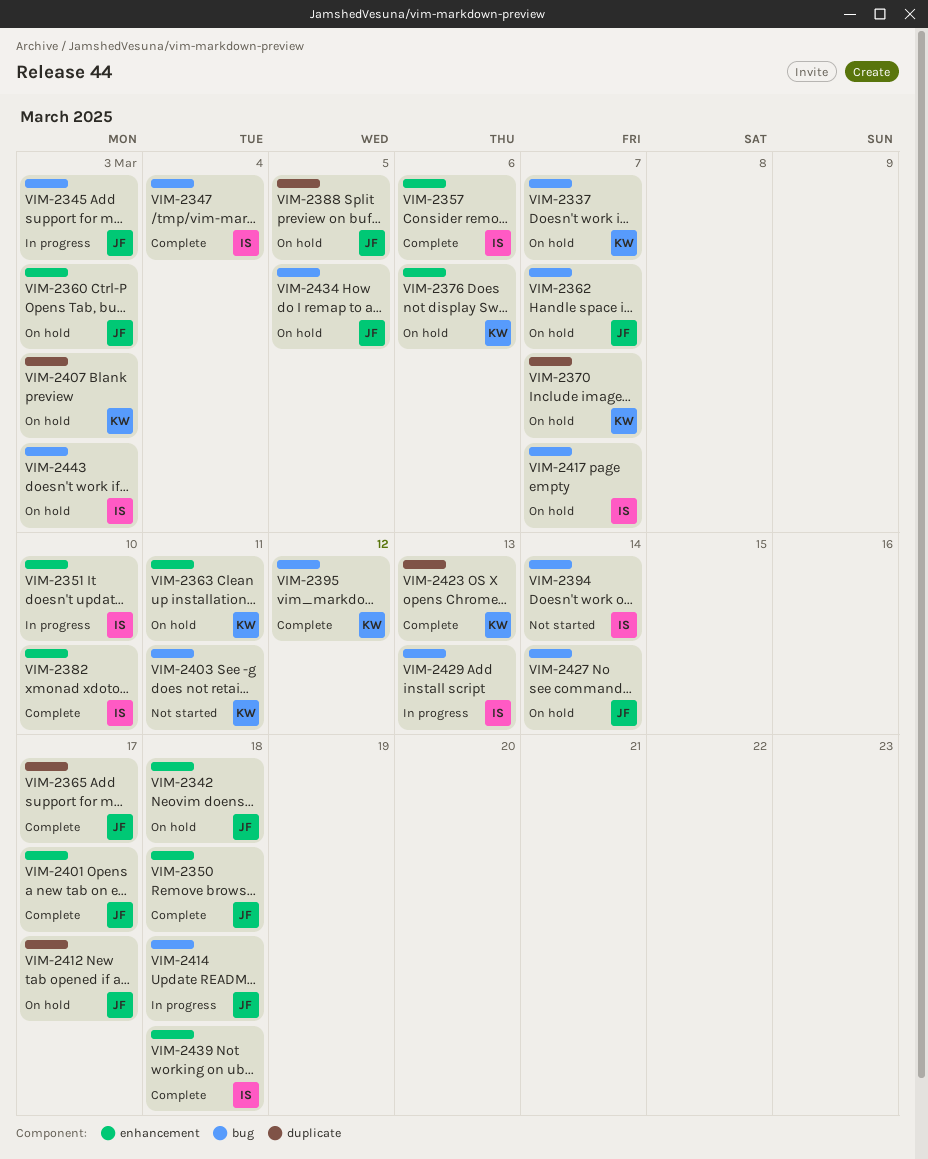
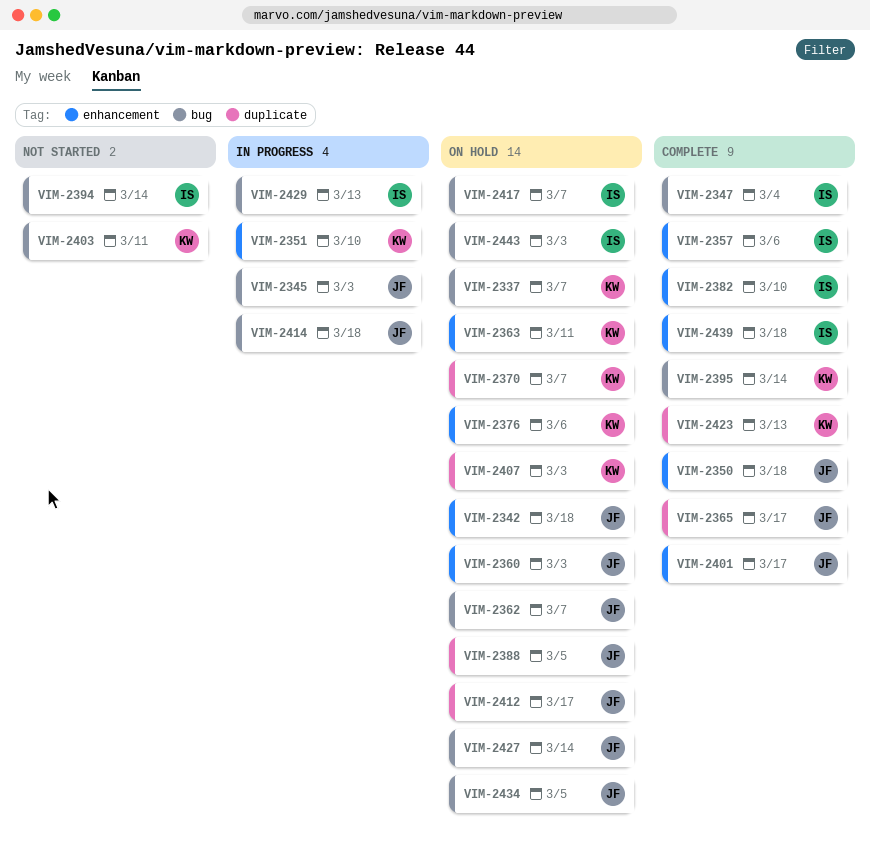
VIM-2351, owner: IS -> KW
VIM-2395, due: Mar 12 -> Mar 14

